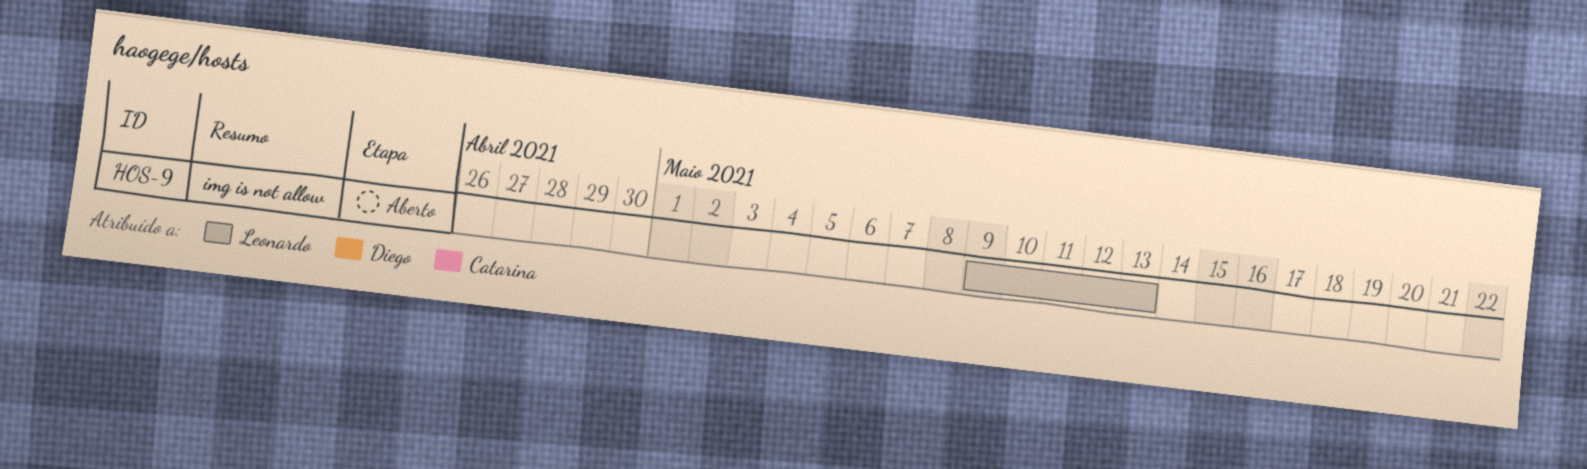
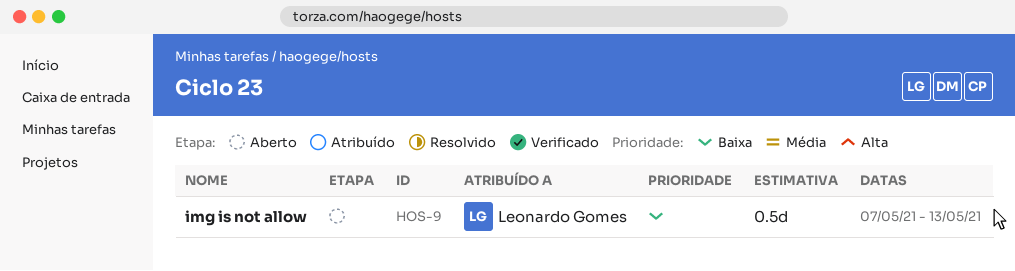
HOS-9, start: May 9 -> May 7

